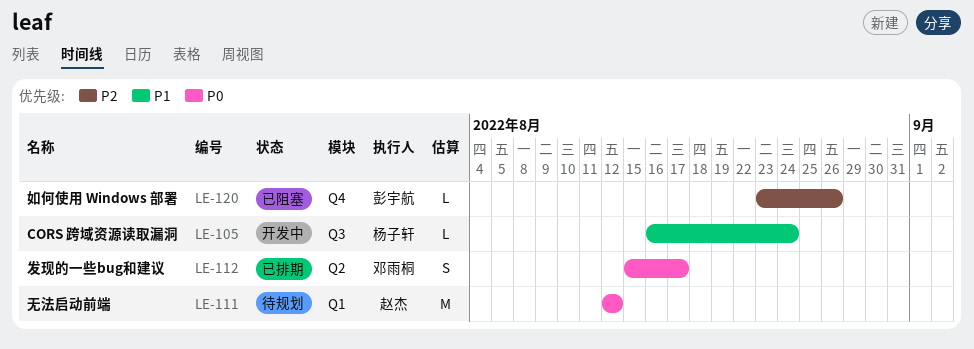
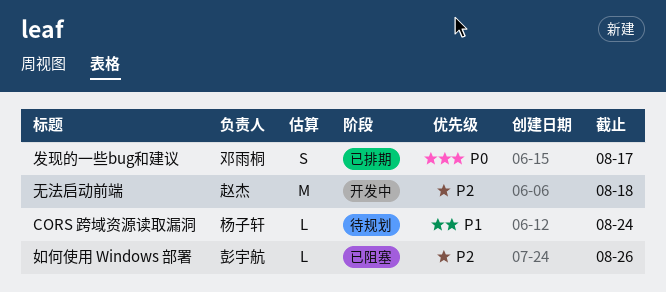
CORS 跨域资源读取漏洞, status: 开发中 -> 待规划
无法启动前端, status: 待规划 -> 开发中
无法启动前端, priority: P0 -> P2
无法启动前端, due: Aug 12 -> Aug 18

